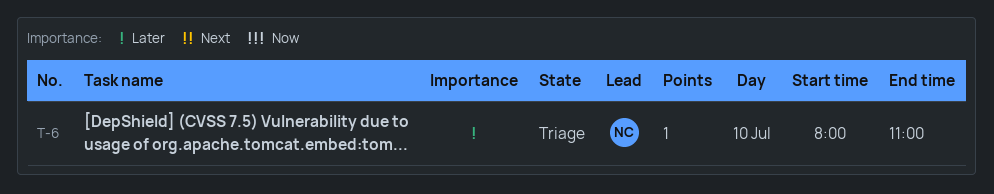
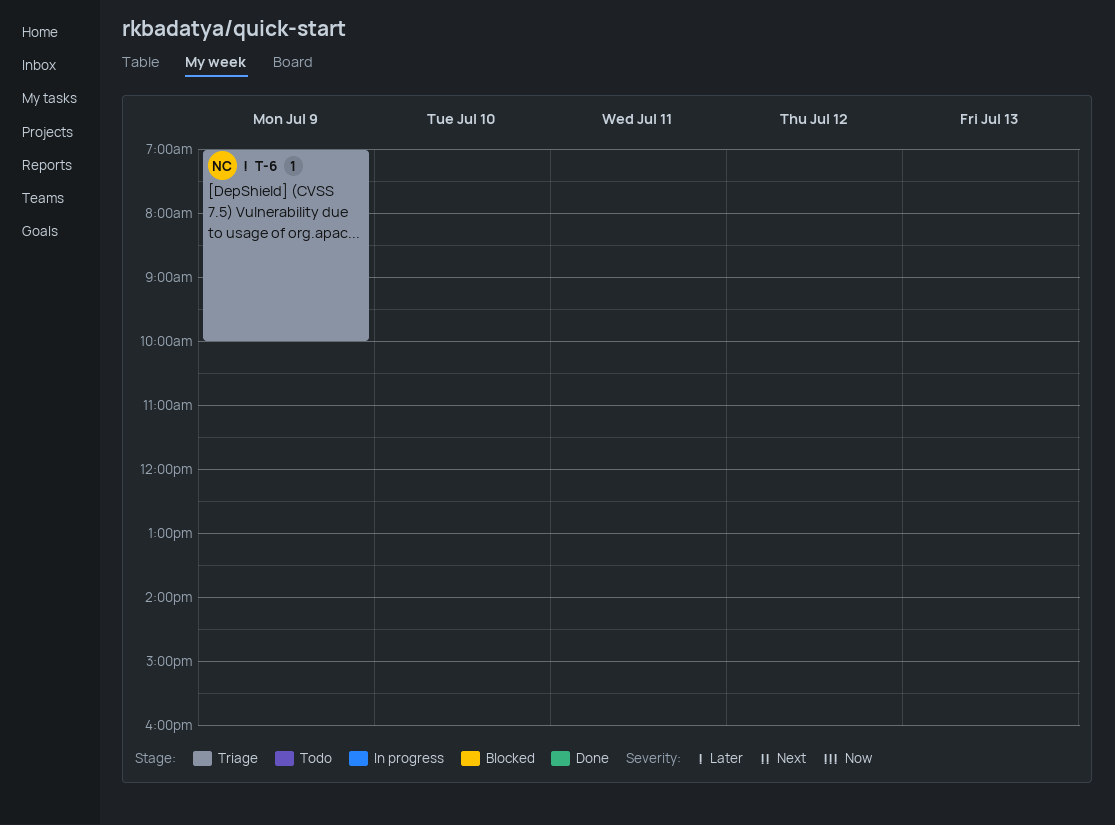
T-6, day: Jul 10 -> Jul 9
T-6, begins: 08:00 -> 07:00
T-6, ends: 11:00 -> 10:00

